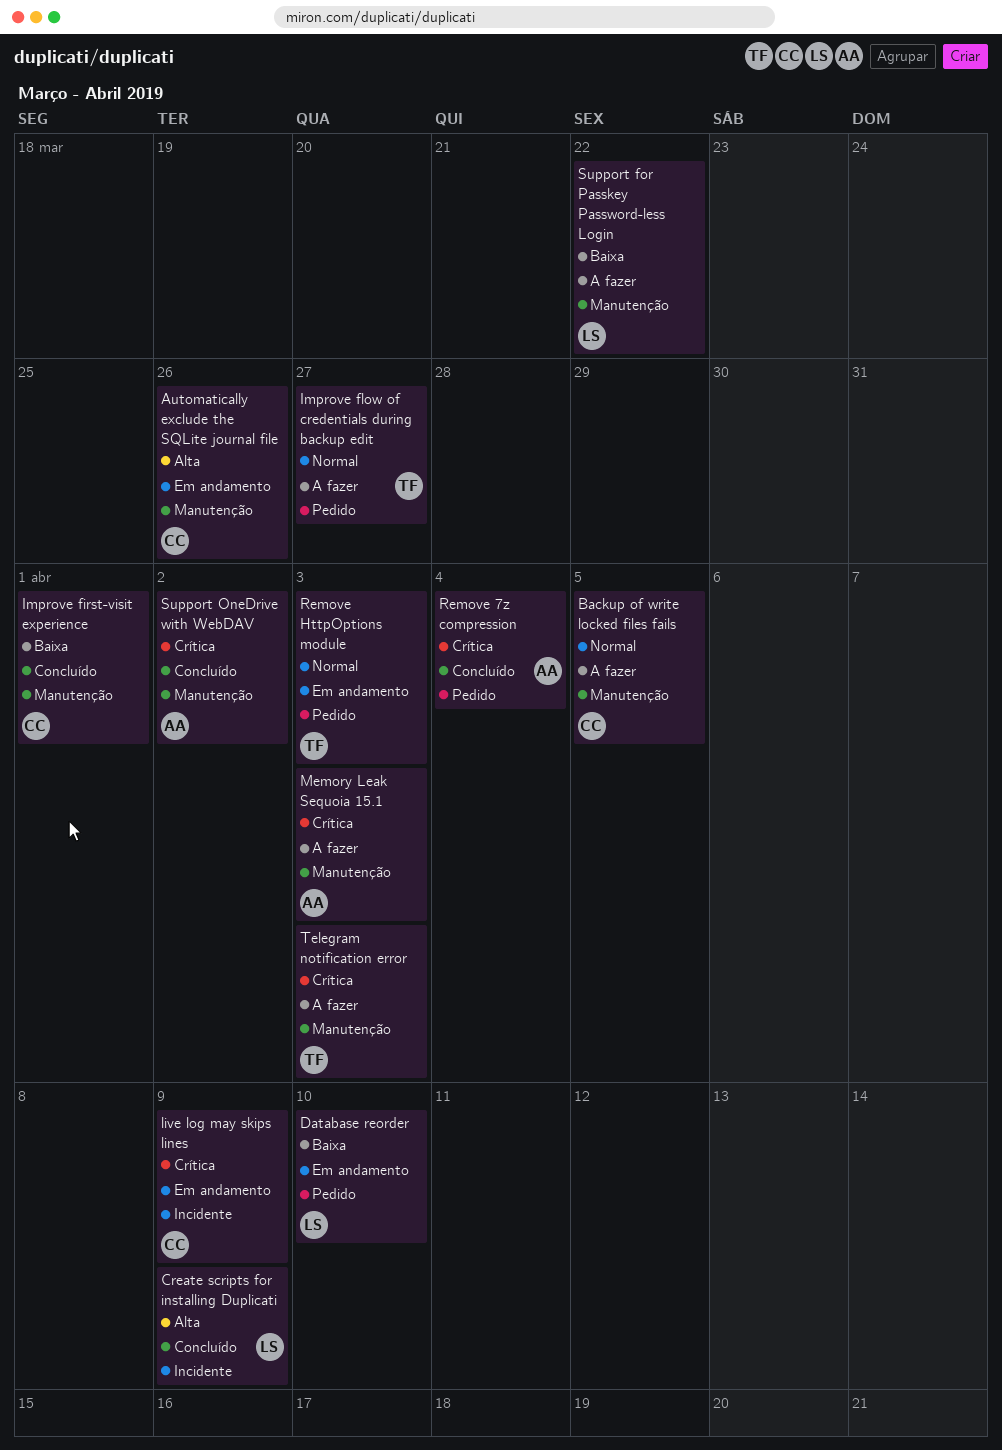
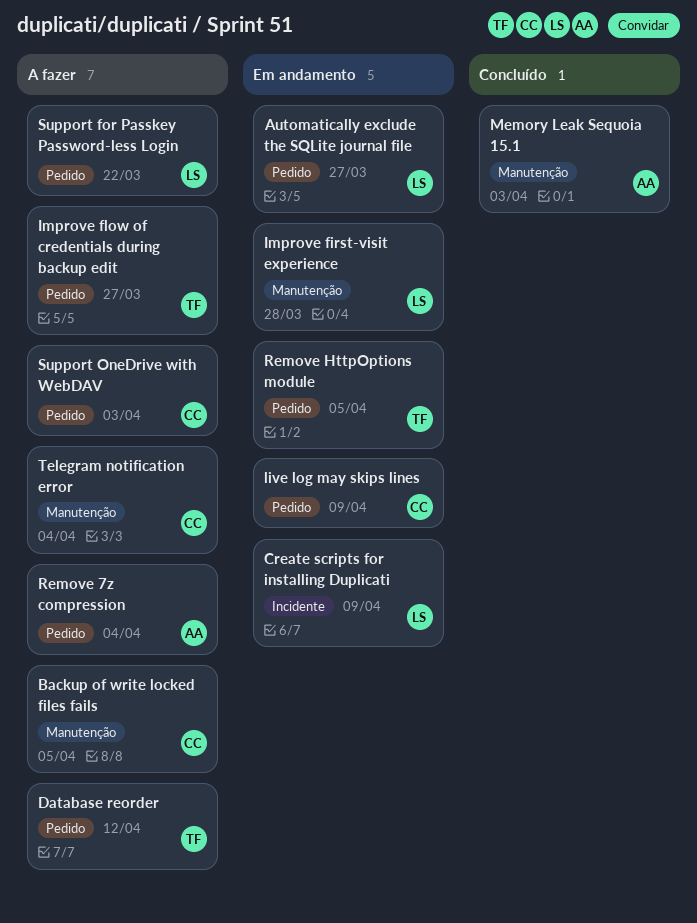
Automatically exclude the SQLite journal file, owner: CC -> LS
Automatically exclude the SQLite journal file, label: Manutenção -> Pedido
Automatically exclude the SQLite journal file, due: Mar 26 -> Mar 27
Create scripts for installing Duplicati, status: Concluído -> Em andamento
Database reorder, status: Em andamento -> A fazer
Database reorder, owner: LS -> TF
Database reorder, due: Apr 10 -> Apr 12
Improve first-visit experience, status: Concluído -> Em andamento
Improve first-visit experience, owner: CC -> LS
Improve first-visit experience, due: Apr 1 -> Mar 28
live log may skips lines, label: Incidente -> Pedido
Memory Leak Sequoia 15.1, status: A fazer -> Concluído
Remove 7z compression, status: Concluído -> A fazer
Remove HttpOptions module, due: Apr 3 -> Apr 5
Support for Passkey Password-less Login, label: Manutenção -> Pedido
Support OneDrive with WebDAV, status: Concluído -> A fazer
Support OneDrive with WebDAV, owner: AA -> CC
Support OneDrive with WebDAV, label: Manutenção -> Pedido
Support OneDrive with WebDAV, due: Apr 2 -> Apr 3
Telegram notification error, owner: TF -> CC
Telegram notification error, due: Apr 3 -> Apr 4

